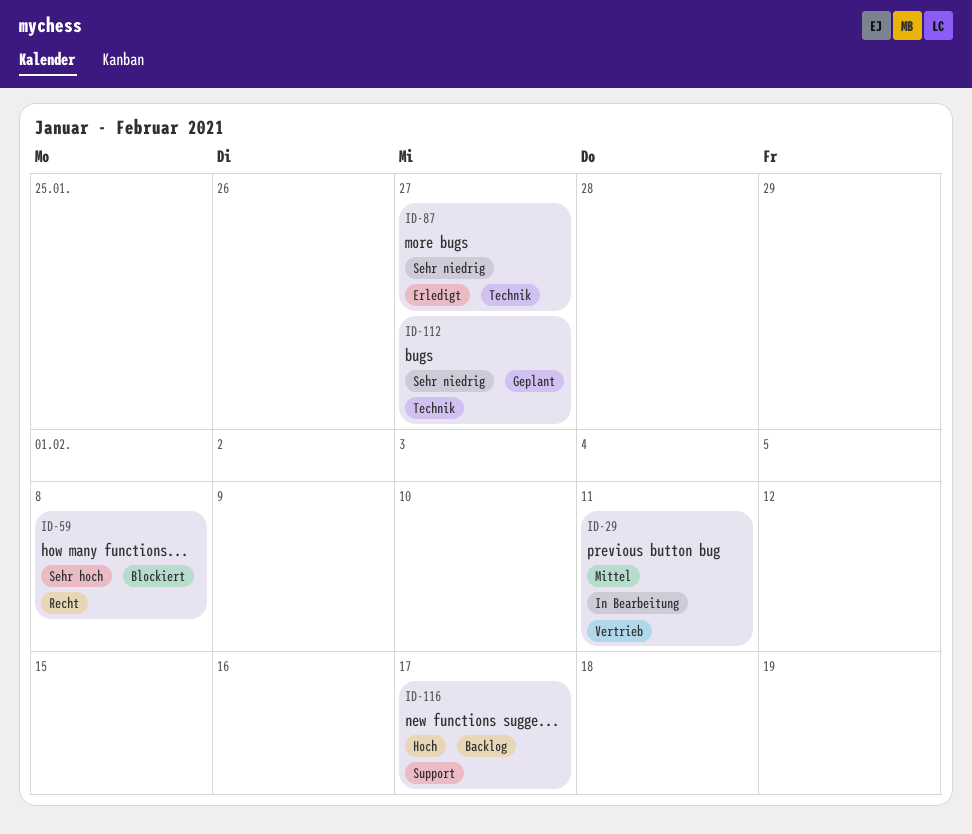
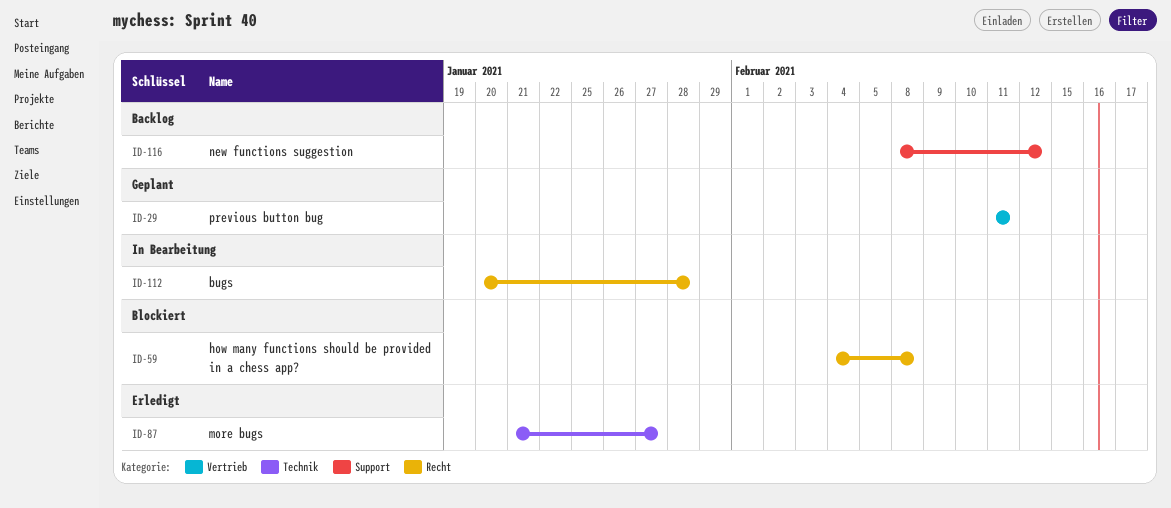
ID-29, status: In Bearbeitung -> Geplant
ID-112, status: Geplant -> In Bearbeitung
ID-112, label: Technik -> Recht
ID-112, due: Jan 27 -> Jan 28
ID-116, due: Feb 17 -> Feb 12

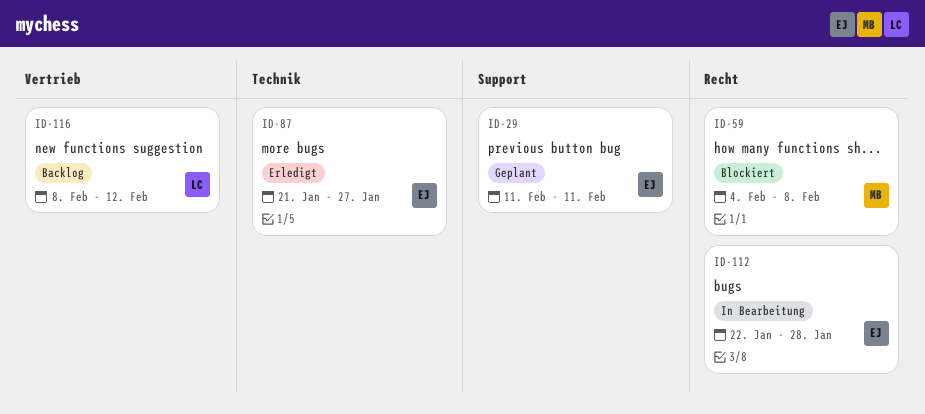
ID-29, label: Vertrieb -> Support
ID-112, start: Jan 20 -> Jan 22
ID-116, label: Support -> Vertrieb

